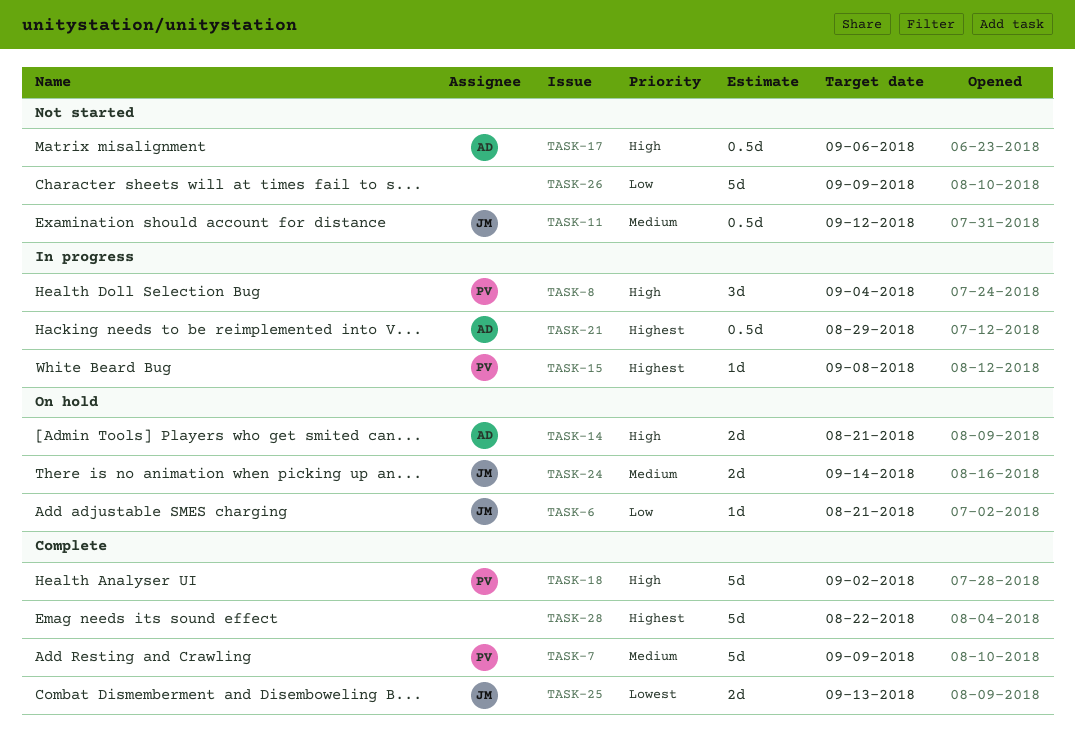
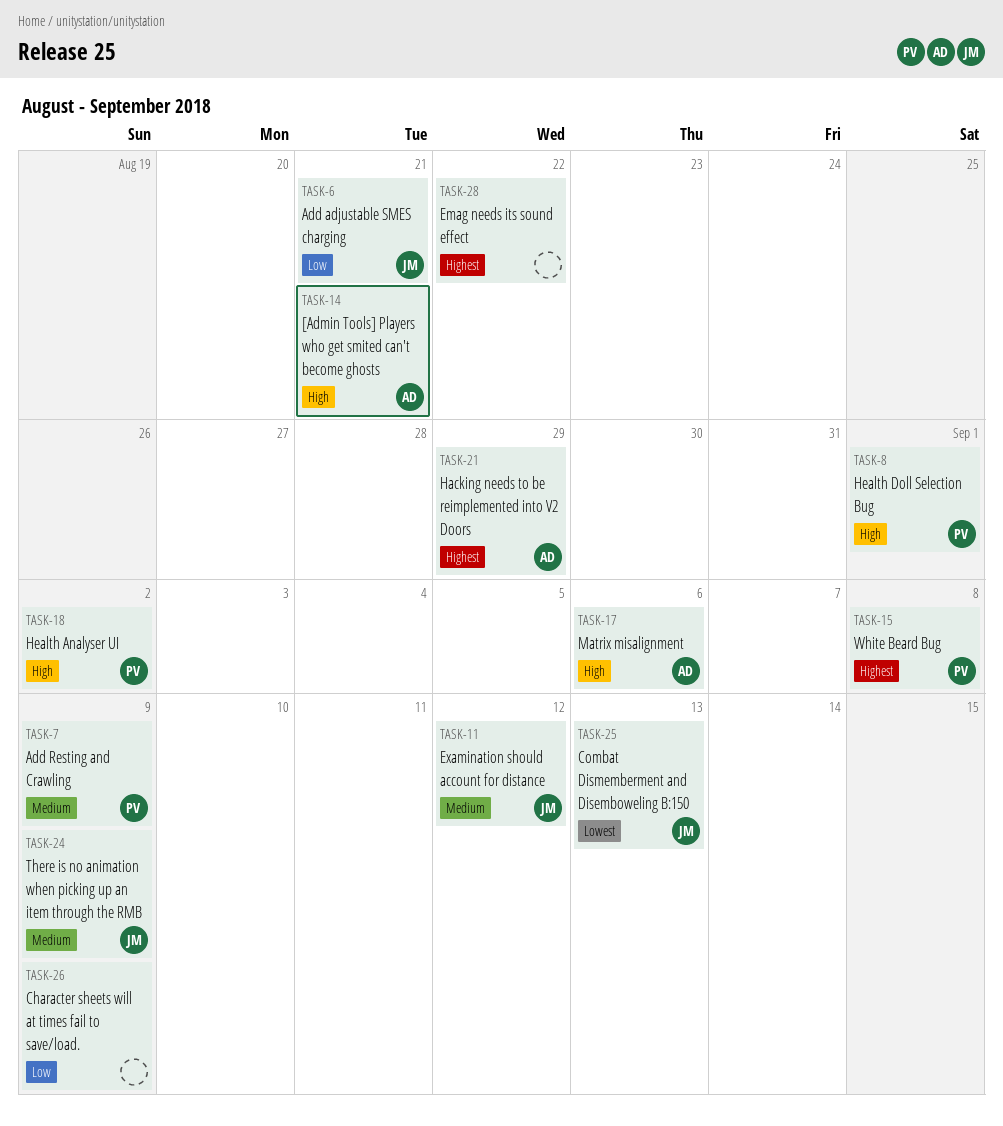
TASK-8, due: Sep 4 -> Sep 1
TASK-24, due: Sep 14 -> Sep 9

